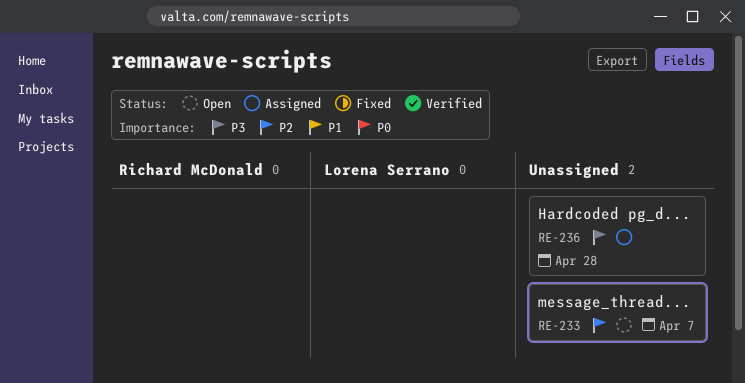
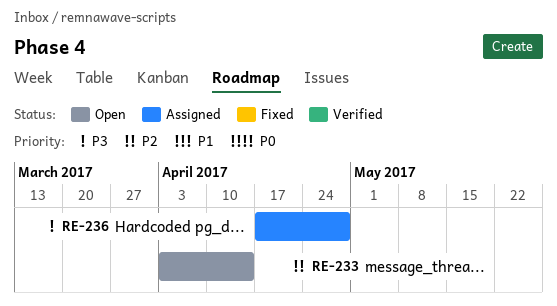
RE-233, due: Apr 7 -> Apr 14

